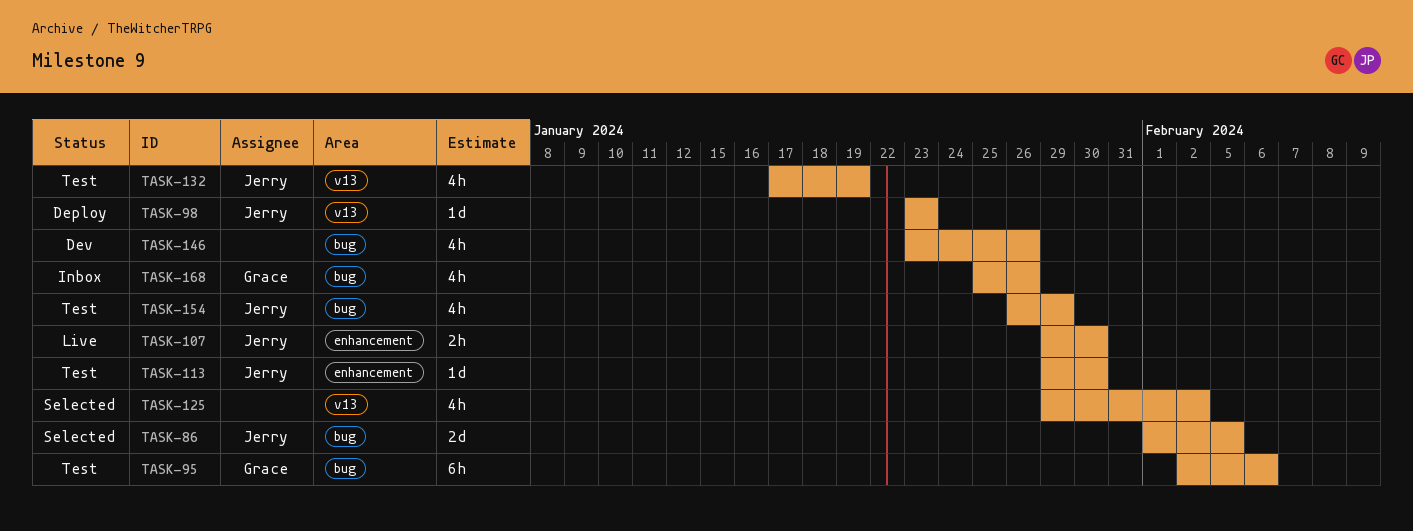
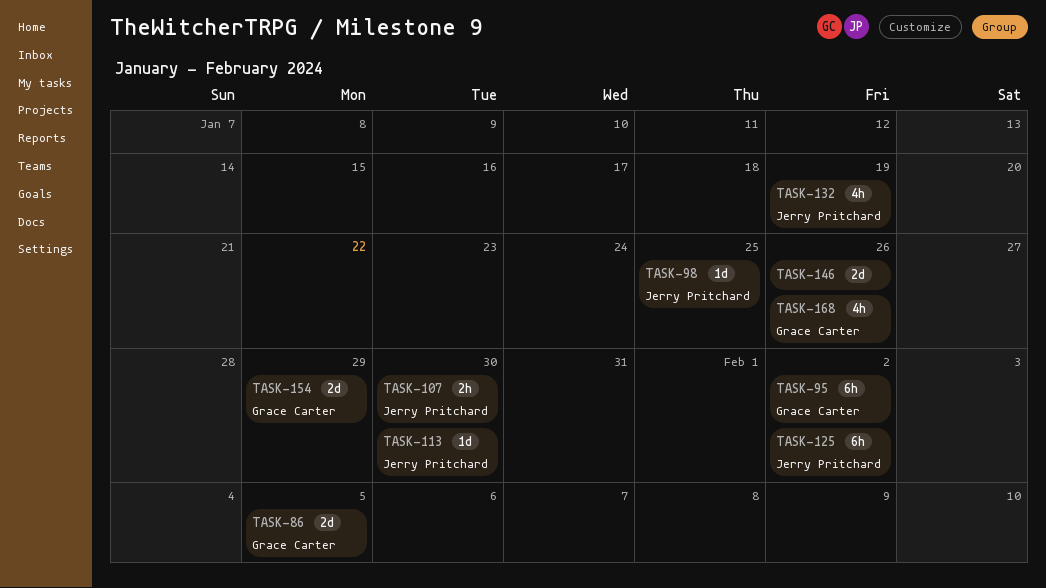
TASK-86, owner: Jerry Pritchard -> Grace Carter
TASK-95, due: Feb 6 -> Feb 2
TASK-98, due: Jan 23 -> Jan 25
TASK-125, owner: none -> Jerry Pritchard
TASK-125, estimate: 4h -> 6h
TASK-146, estimate: 4h -> 2d
TASK-154, owner: Jerry Pritchard -> Grace Carter
TASK-154, estimate: 4h -> 2d

